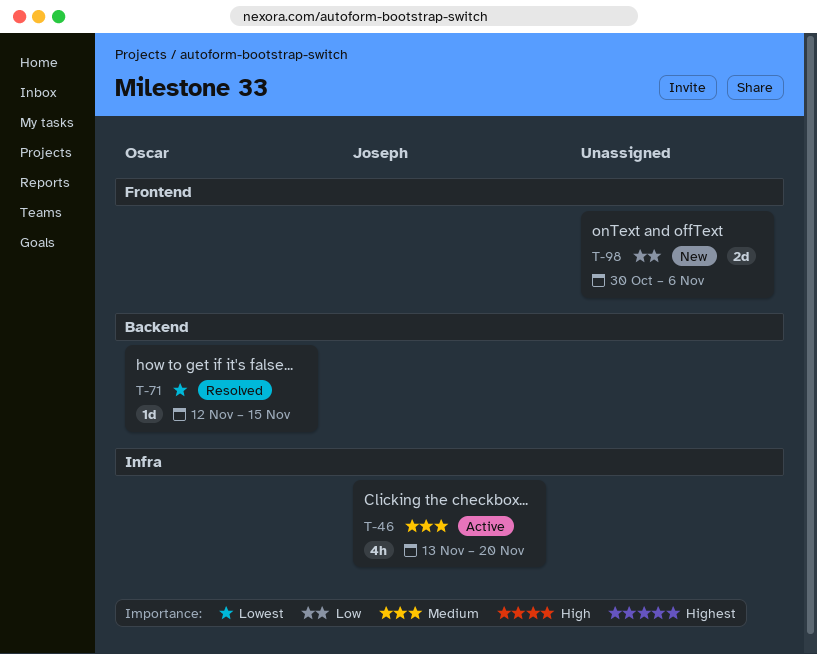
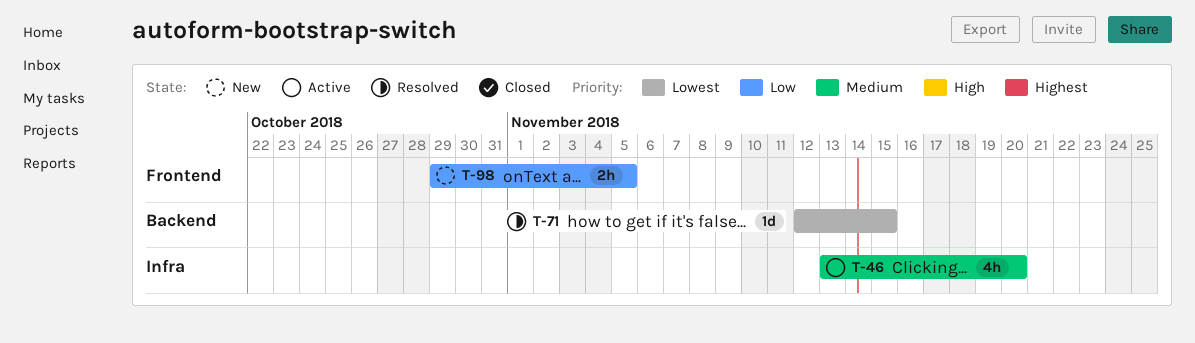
T-98, estimate: 2d -> 2h
T-98, start: Oct 30 -> Oct 29
T-98, due: Nov 6 -> Nov 5

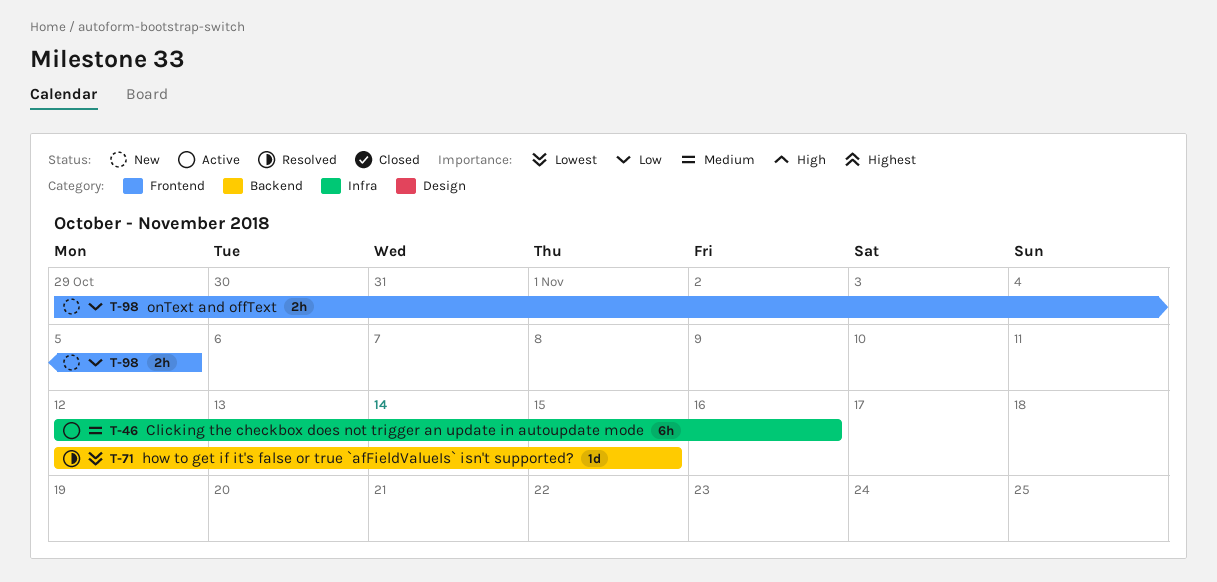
T-46, estimate: 4h -> 6h
T-46, start: Nov 13 -> Nov 12
T-46, due: Nov 20 -> Nov 16

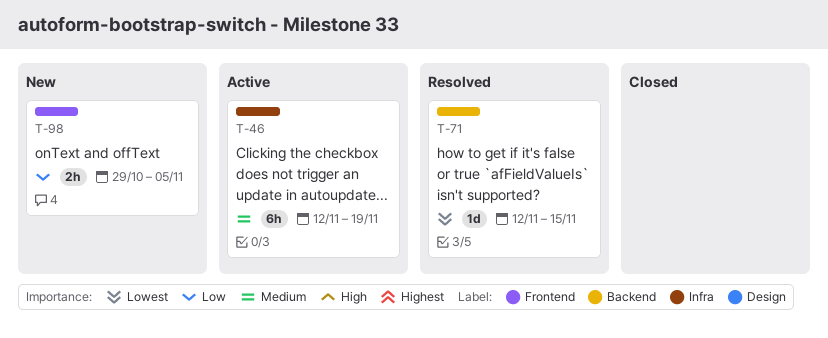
T-46, due: Nov 16 -> Nov 19

